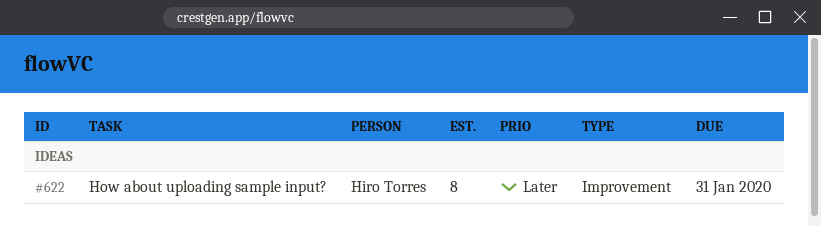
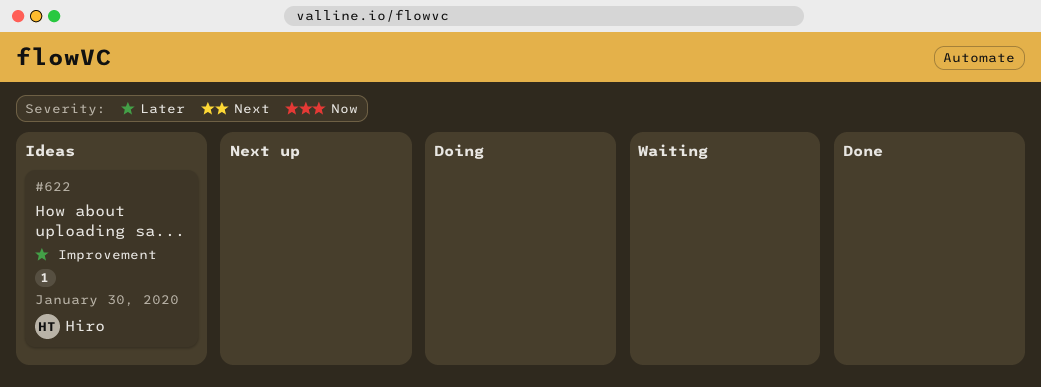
#622, estimate: 8 -> 1
#622, due: Jan 31 -> Jan 30

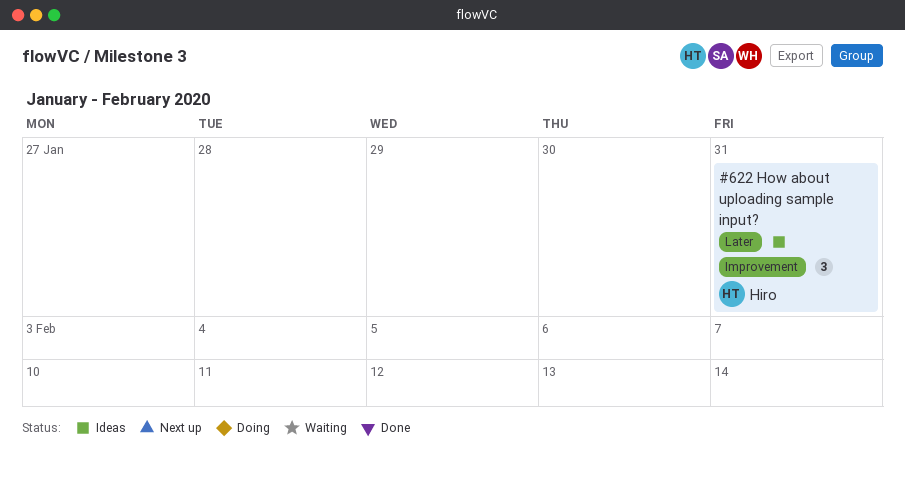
#622, estimate: 1 -> 3
#622, due: Jan 30 -> Jan 31

